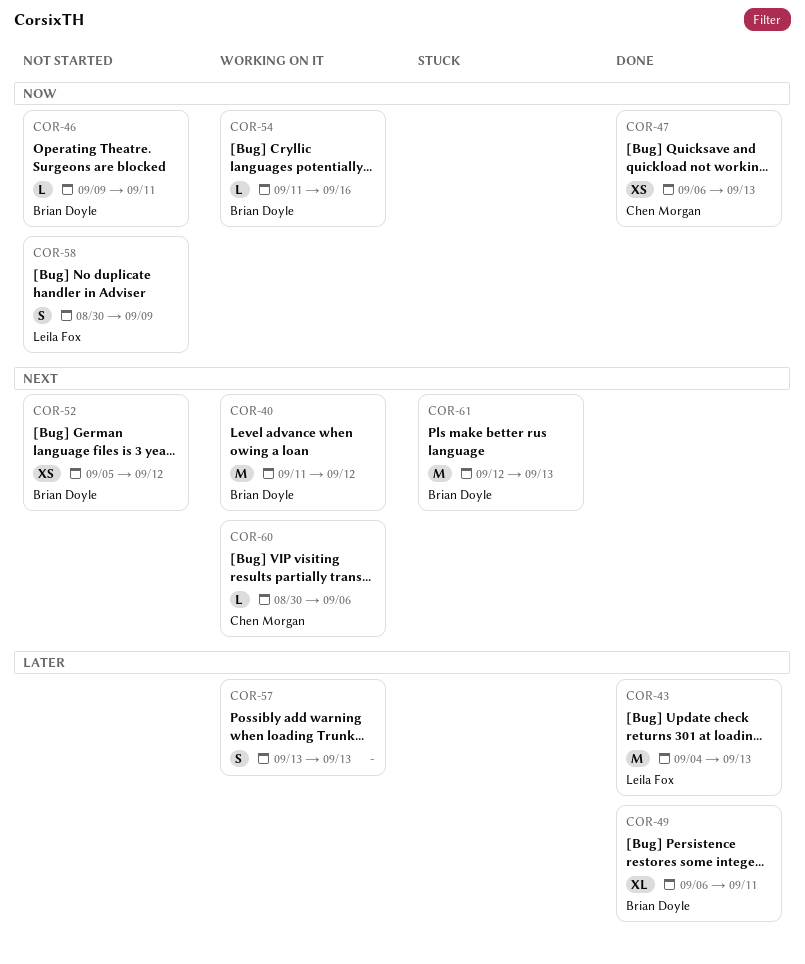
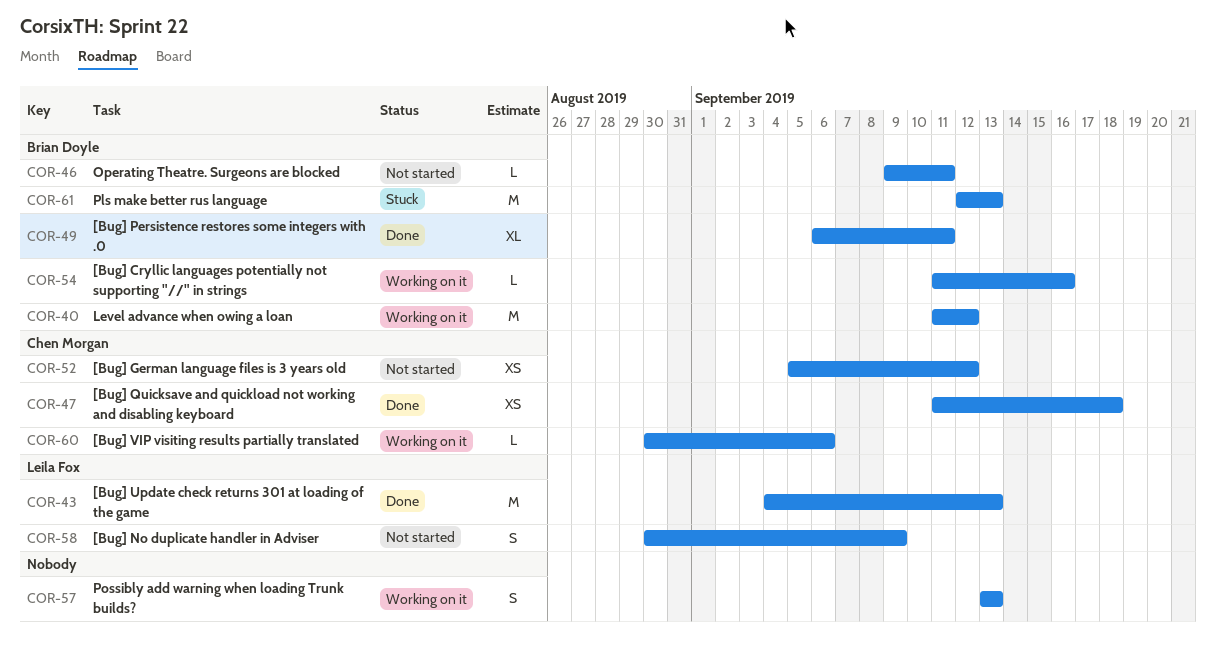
COR-47, start: Sep 6 -> Sep 11
COR-47, due: Sep 13 -> Sep 18
COR-52, owner: Brian Doyle -> Chen Morgan

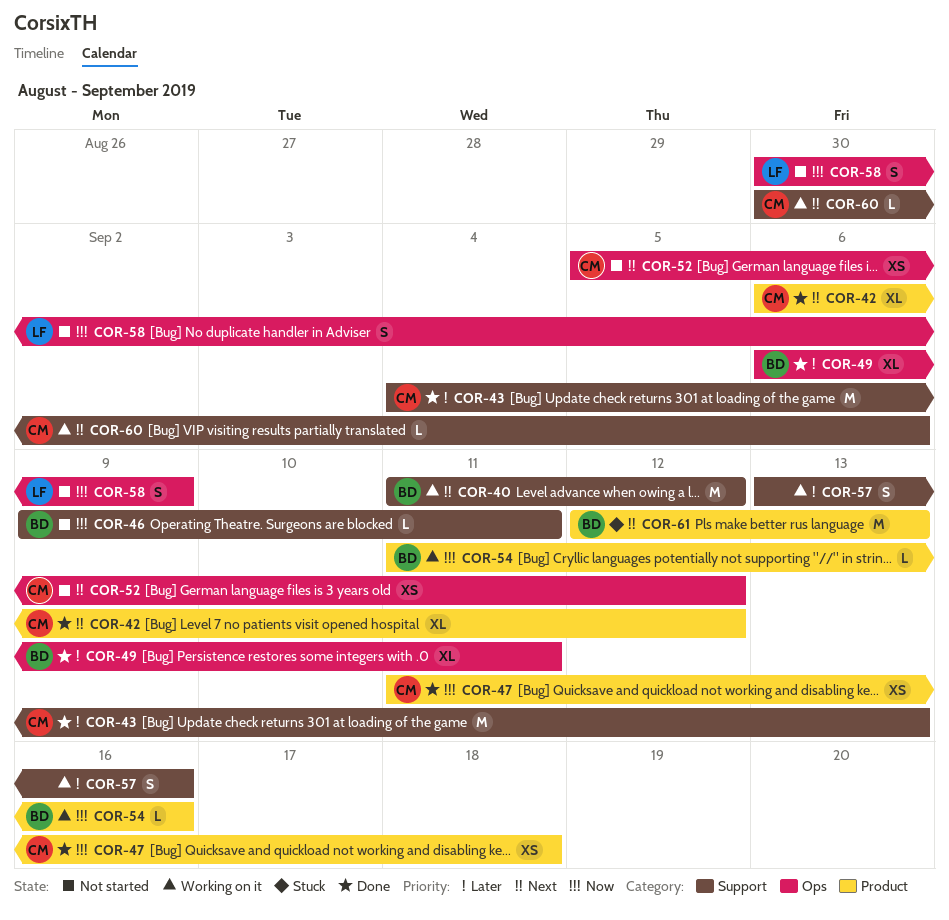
COR-42: none -> present
COR-43, owner: Leila Fox -> Chen Morgan
COR-57, due: Sep 13 -> Sep 16

